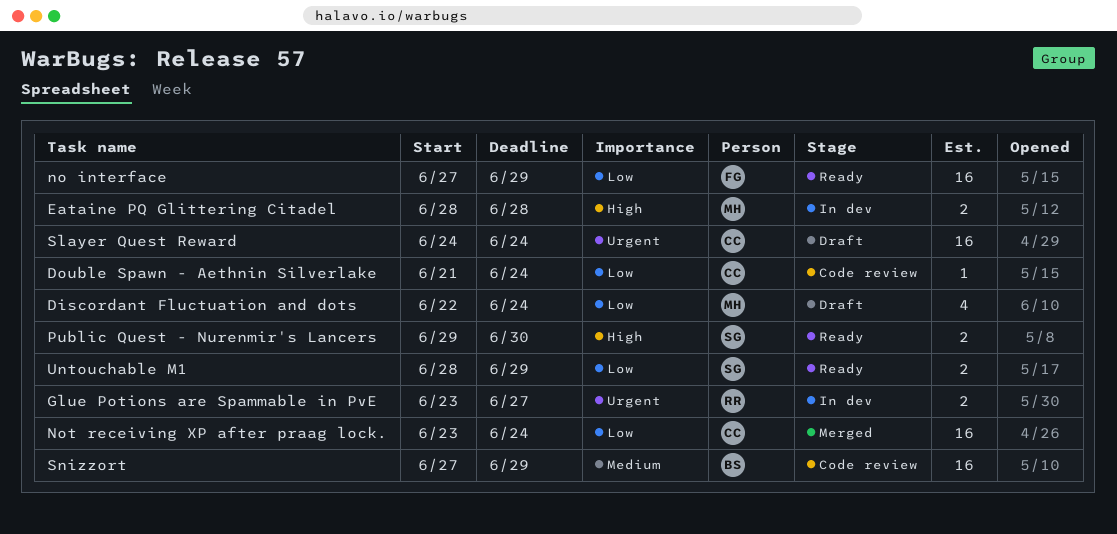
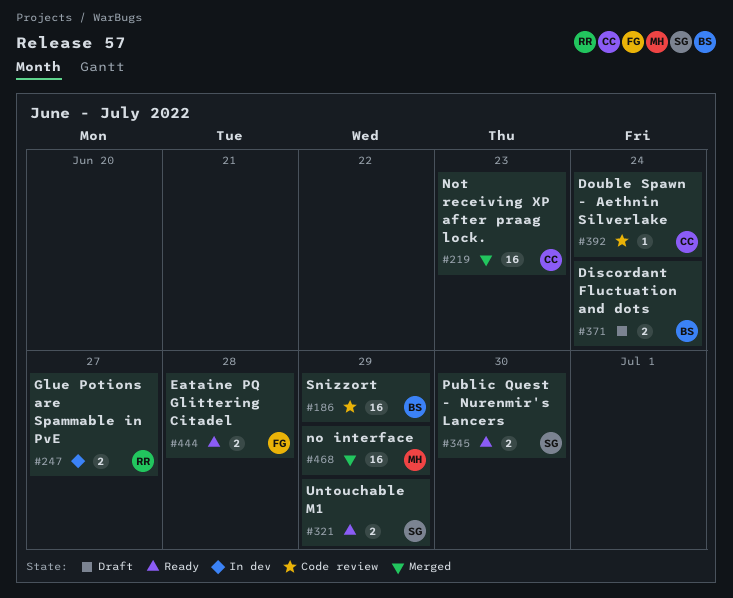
Discordant Fluctuation and dots, owner: MH -> BS
Discordant Fluctuation and dots, estimate: 4 -> 2
Eataine PQ Glittering Citadel, status: In dev -> Ready
Eataine PQ Glittering Citadel, owner: MH -> FG
no interface, status: Ready -> Merged
no interface, owner: FG -> MH
Not receiving XP after praag lock., due: Jun 24 -> Jun 23
Slayer Quest Reward: present -> none

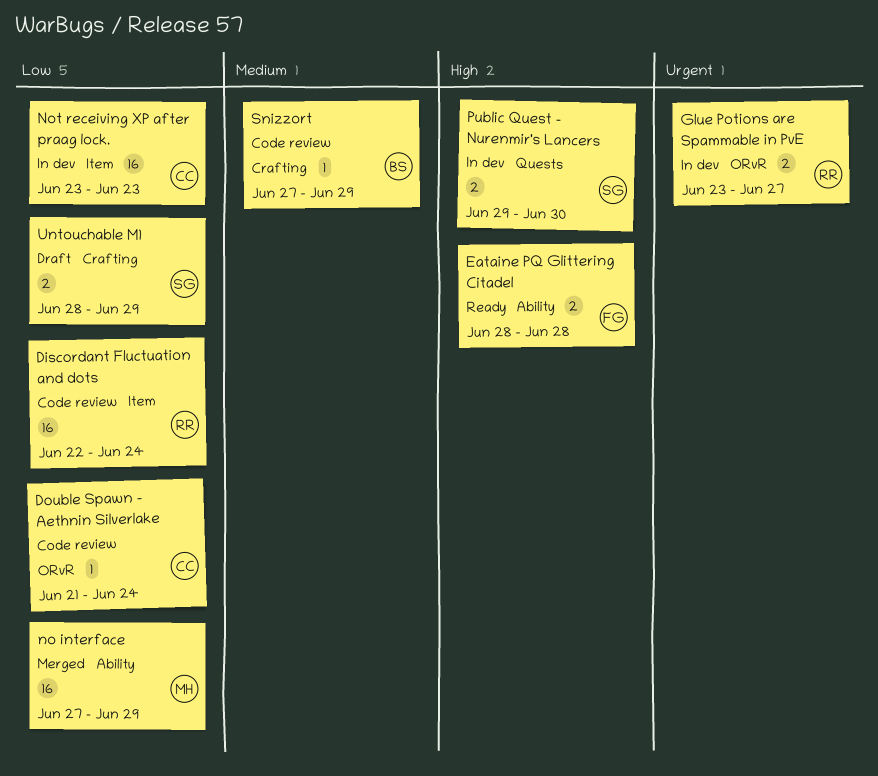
Discordant Fluctuation and dots, status: Draft -> Code review
Discordant Fluctuation and dots, owner: BS -> RR
Discordant Fluctuation and dots, estimate: 2 -> 16
Not receiving XP after praag lock., status: Merged -> In dev
Public Quest - Nurenmir's Lancers, status: Ready -> In dev
Snizzort, estimate: 16 -> 1
Untouchable M1, status: Ready -> Draft

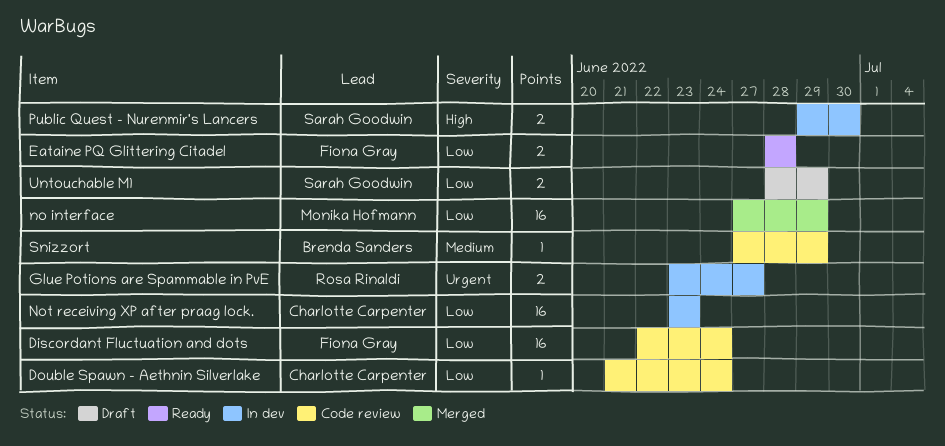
Discordant Fluctuation and dots, owner: Rosa Rinaldi -> Fiona Gray
Eataine PQ Glittering Citadel, priority: High -> Low

